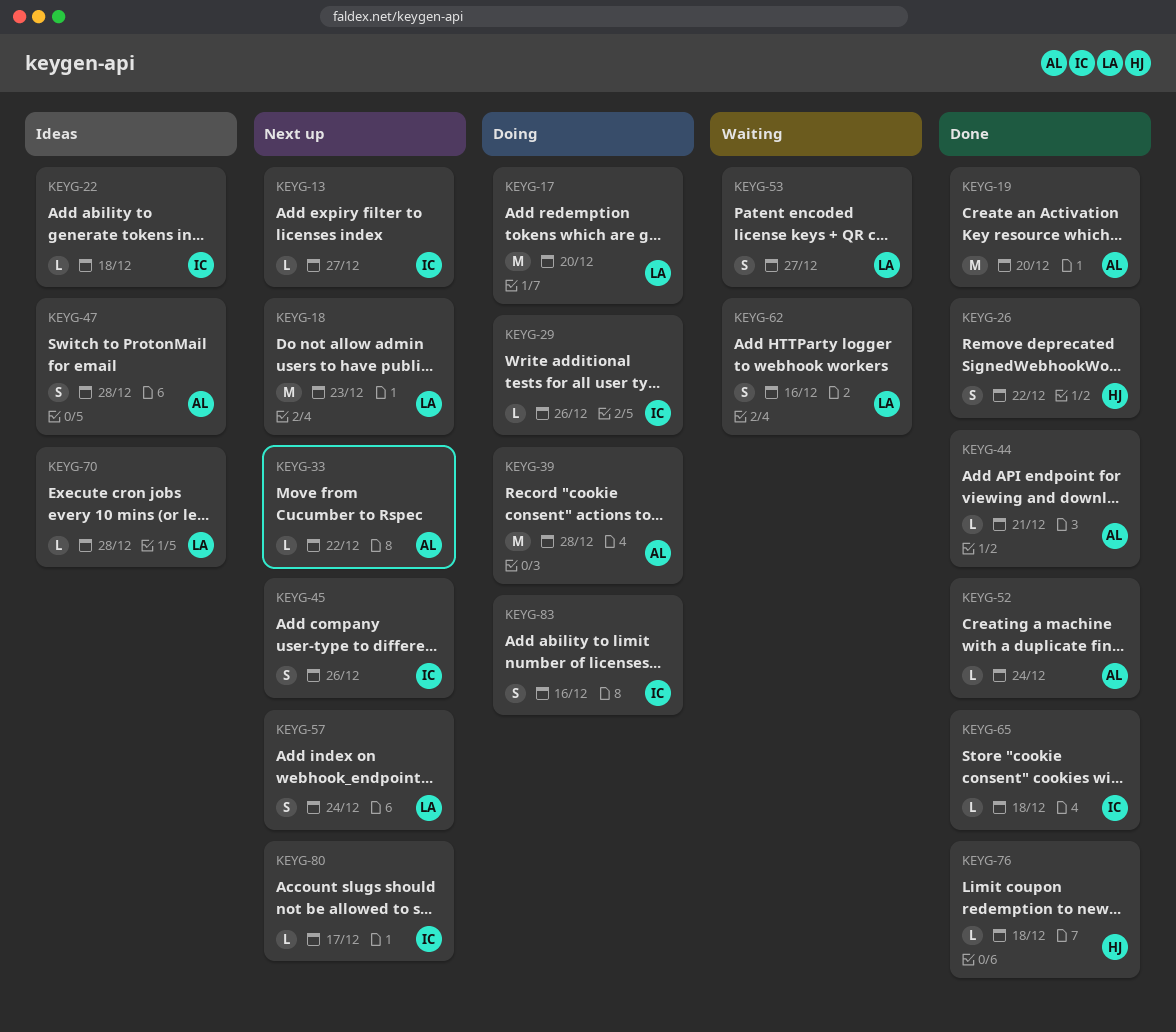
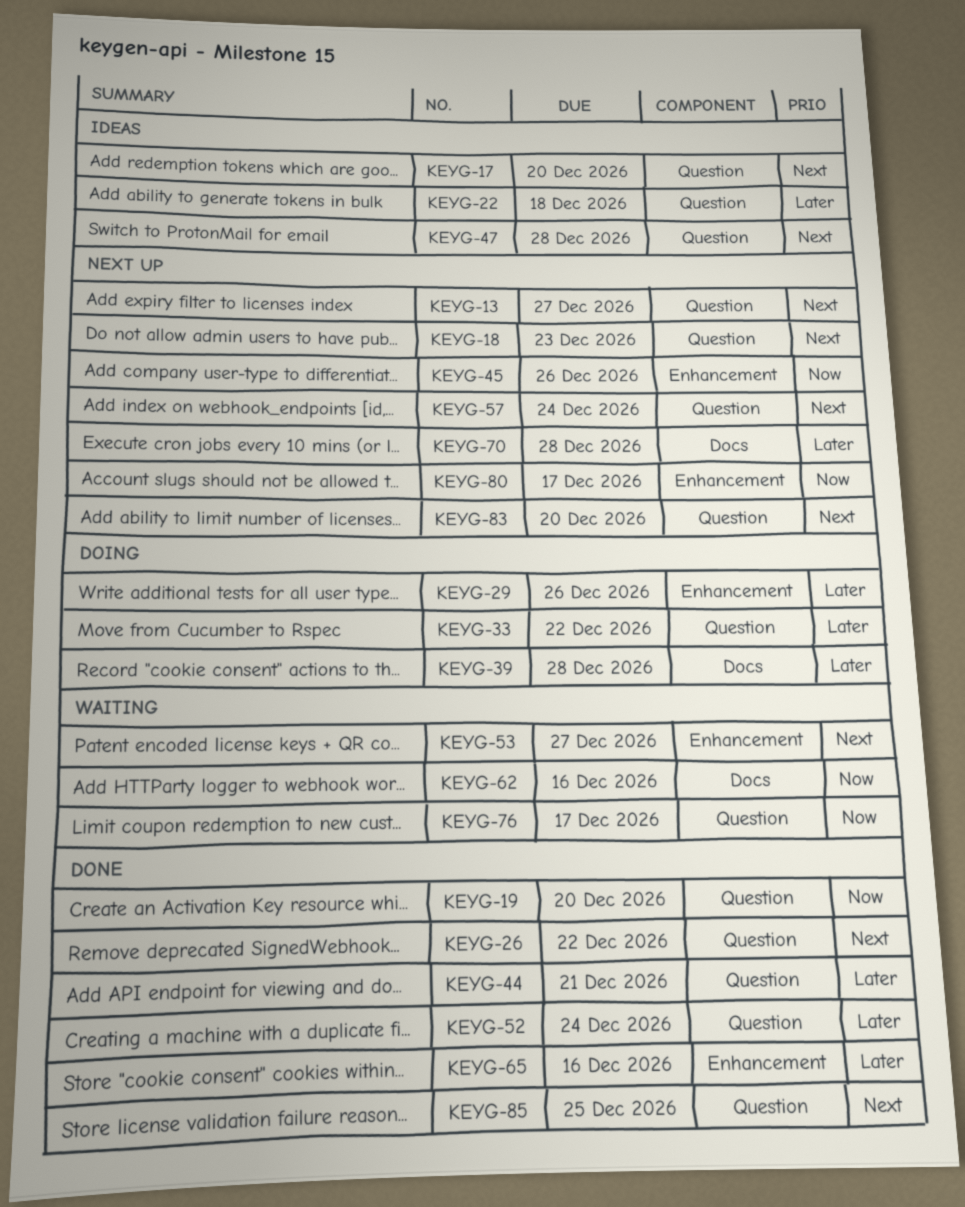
KEYG-17, status: Doing -> Ideas
KEYG-33, status: Next up -> Doing
KEYG-65, due: Dec 18 -> Dec 16
KEYG-70, status: Ideas -> Next up
KEYG-76, status: Done -> Waiting
KEYG-76, due: Dec 18 -> Dec 17
KEYG-83, status: Doing -> Next up
KEYG-83, due: Dec 16 -> Dec 20
KEYG-85: none -> present

